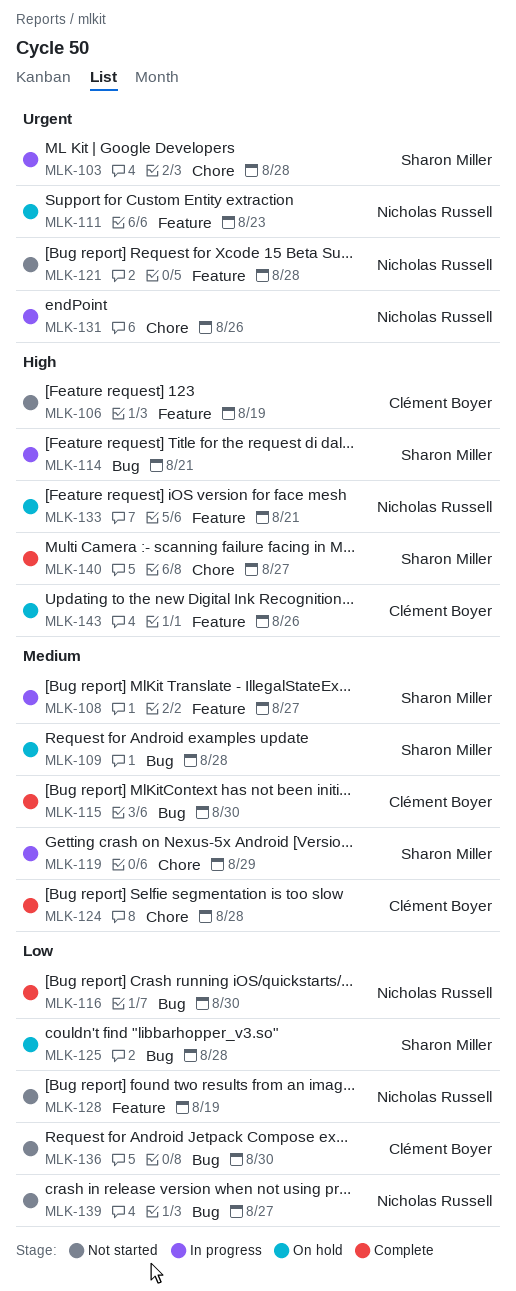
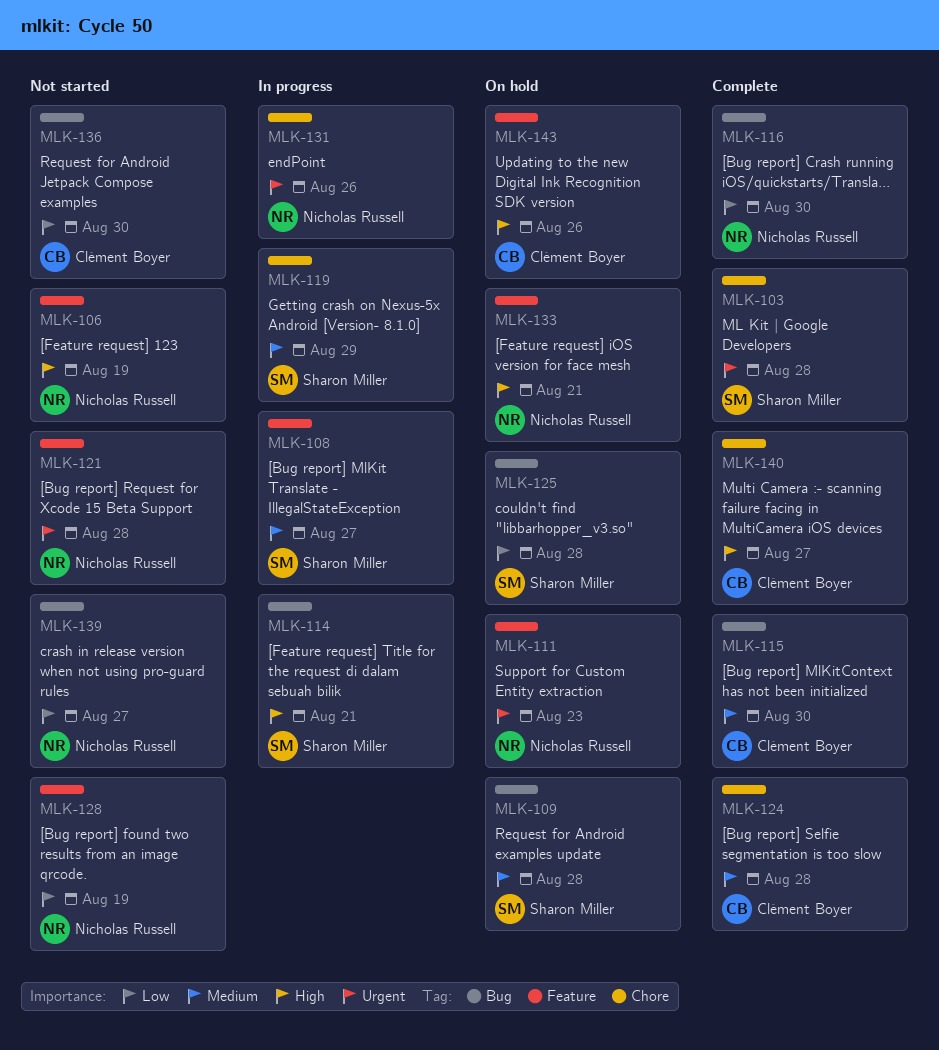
MLK-103, status: In progress -> Complete
MLK-106, owner: Clément Boyer -> Nicholas Russell
MLK-140, owner: Sharon Miller -> Clément Boyer

